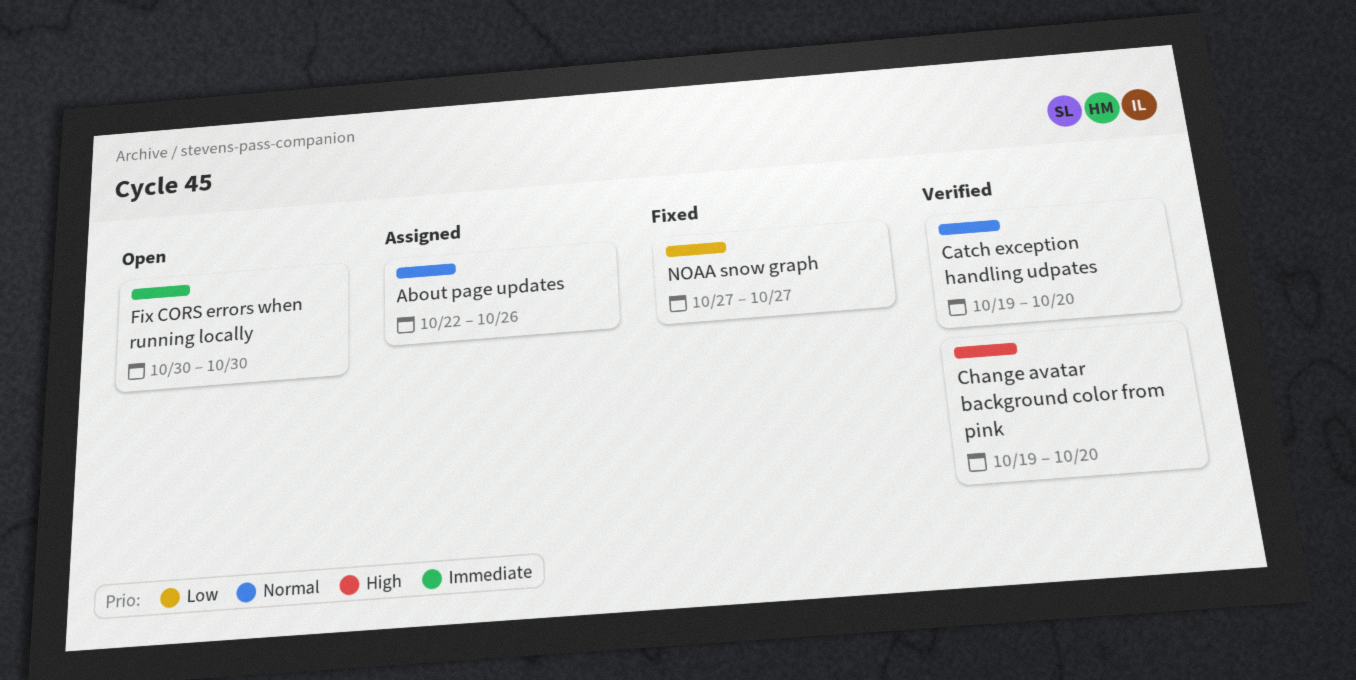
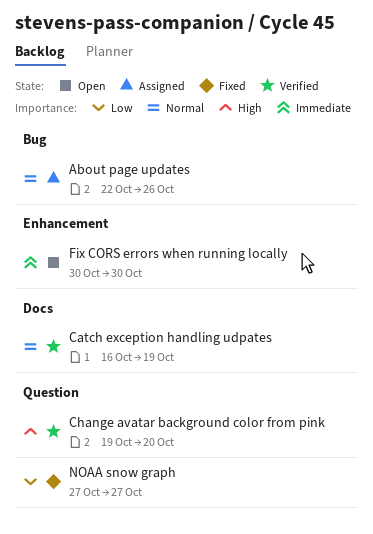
Catch exception handling udpates, start: Oct 19 -> Oct 16
Catch exception handling udpates, due: Oct 20 -> Oct 19

